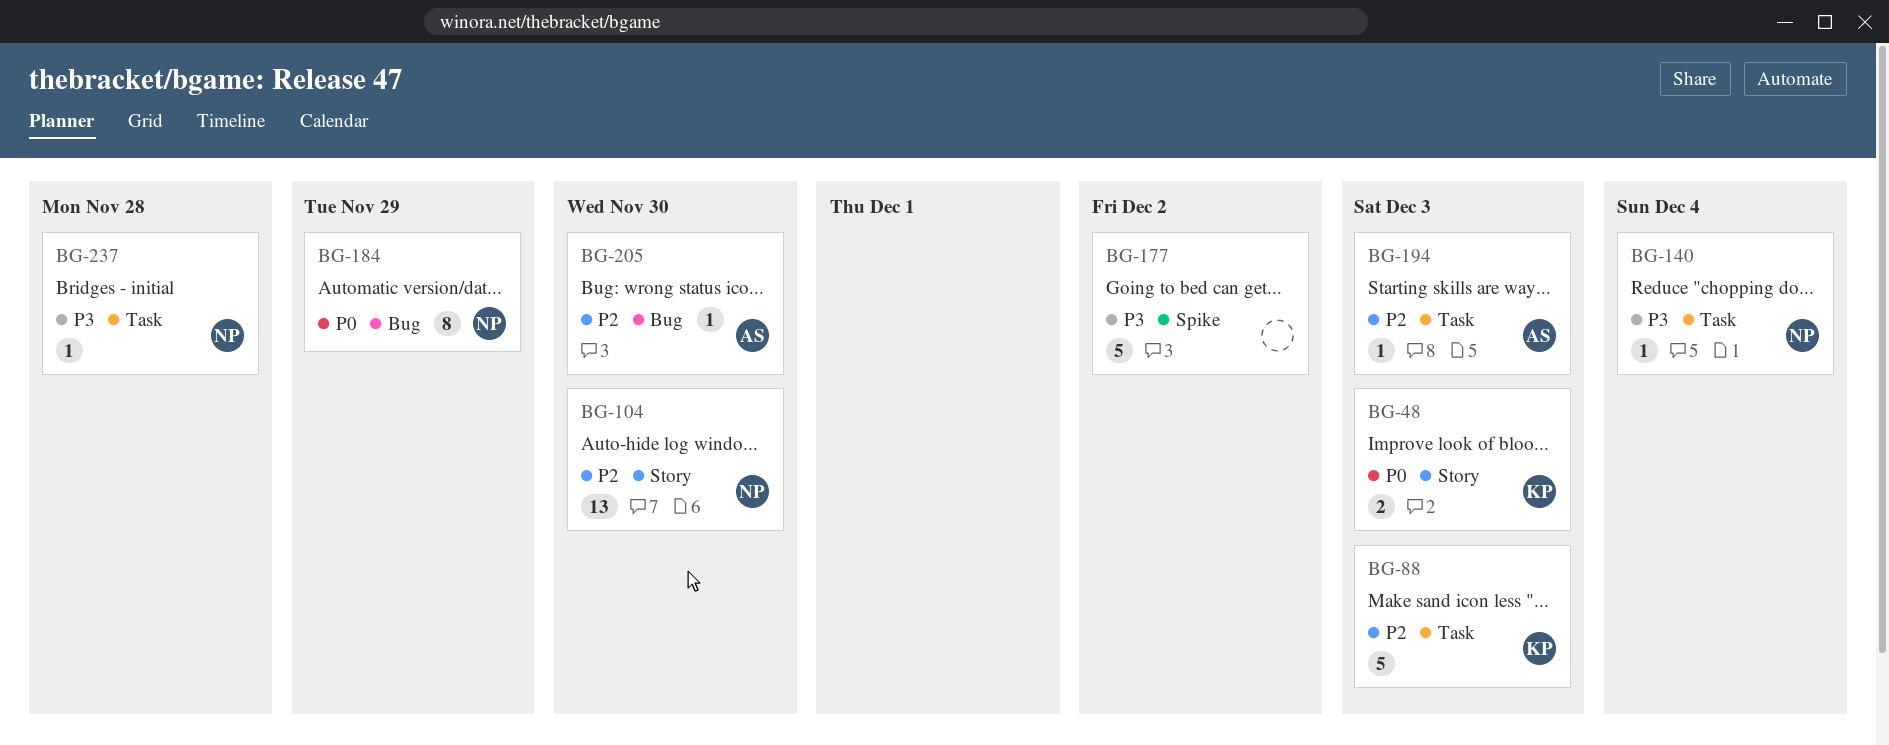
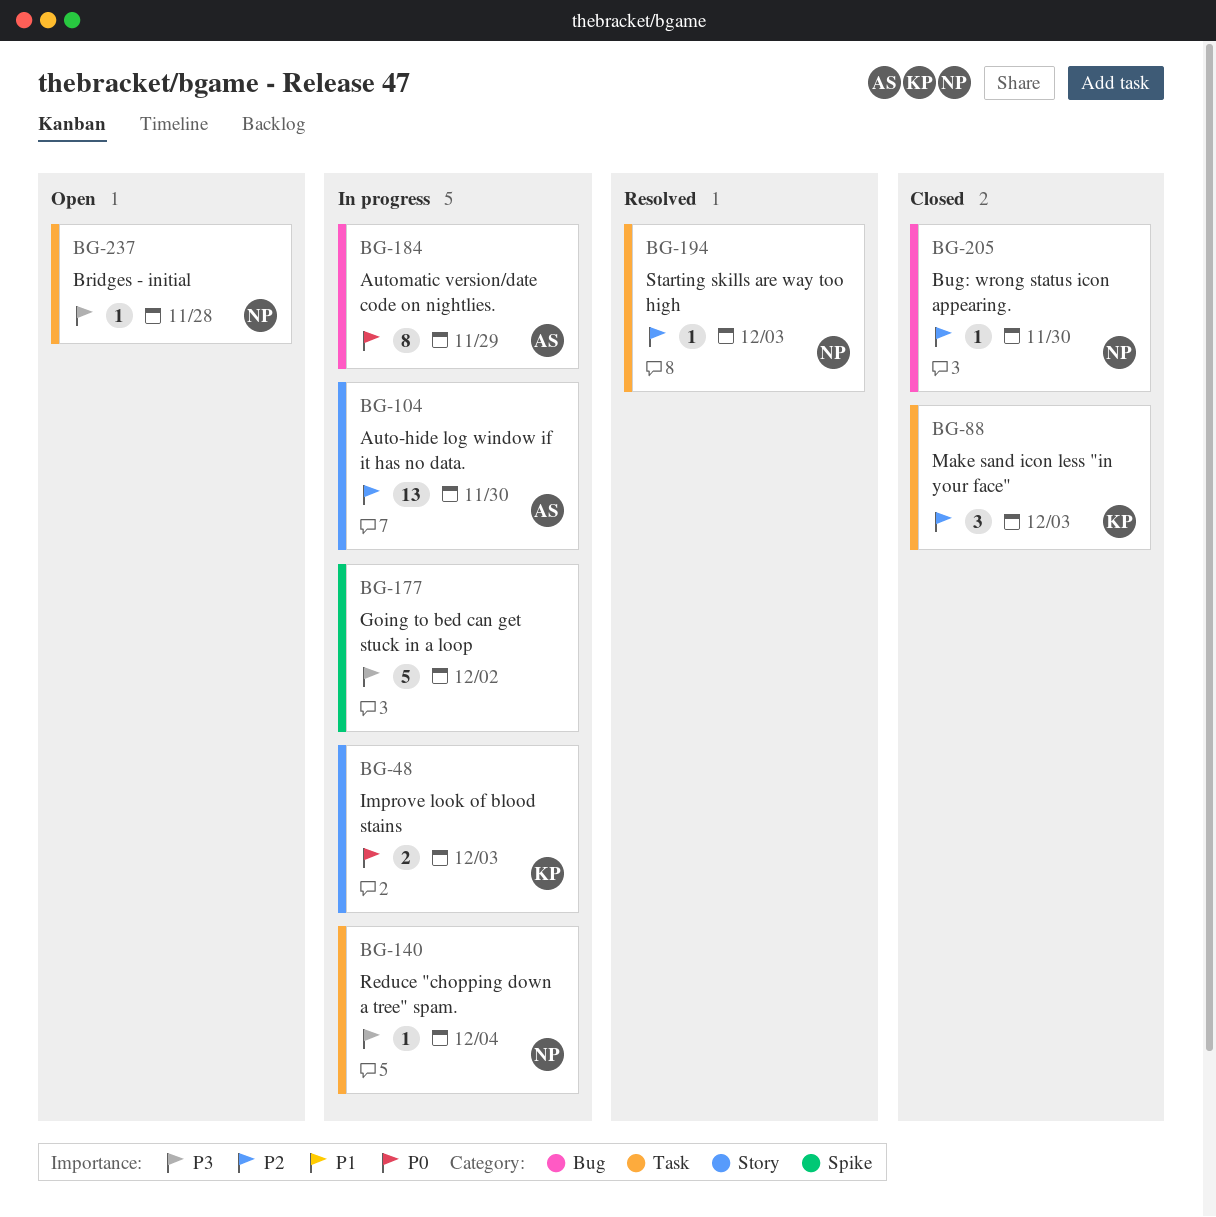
BG-88, estimate: 5 -> 3
BG-104, owner: NP -> AS
BG-184, owner: NP -> AS
BG-194, owner: AS -> NP
BG-205, owner: AS -> NP

